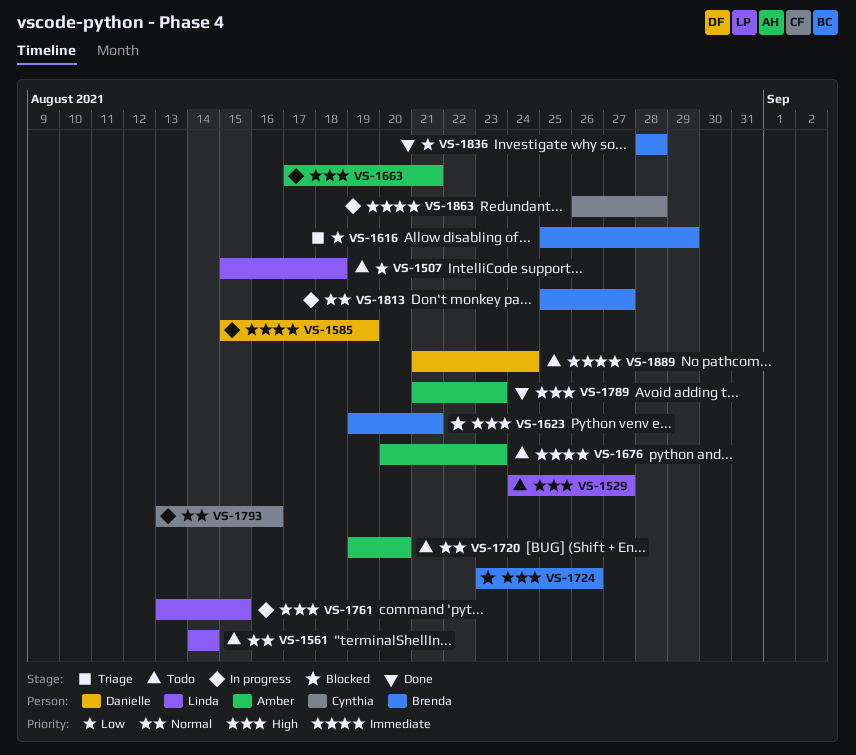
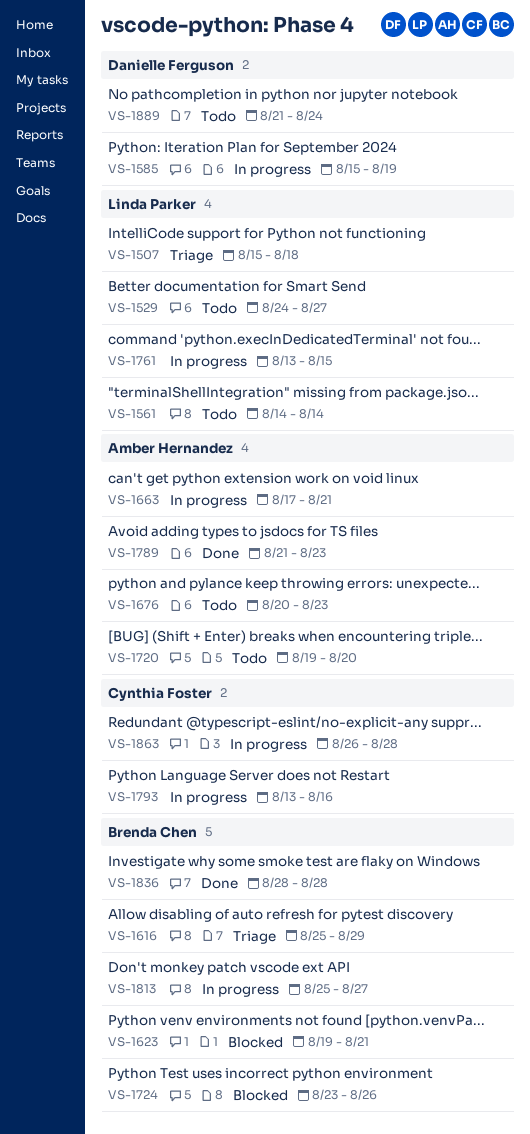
VS-1507, status: Todo -> Triage

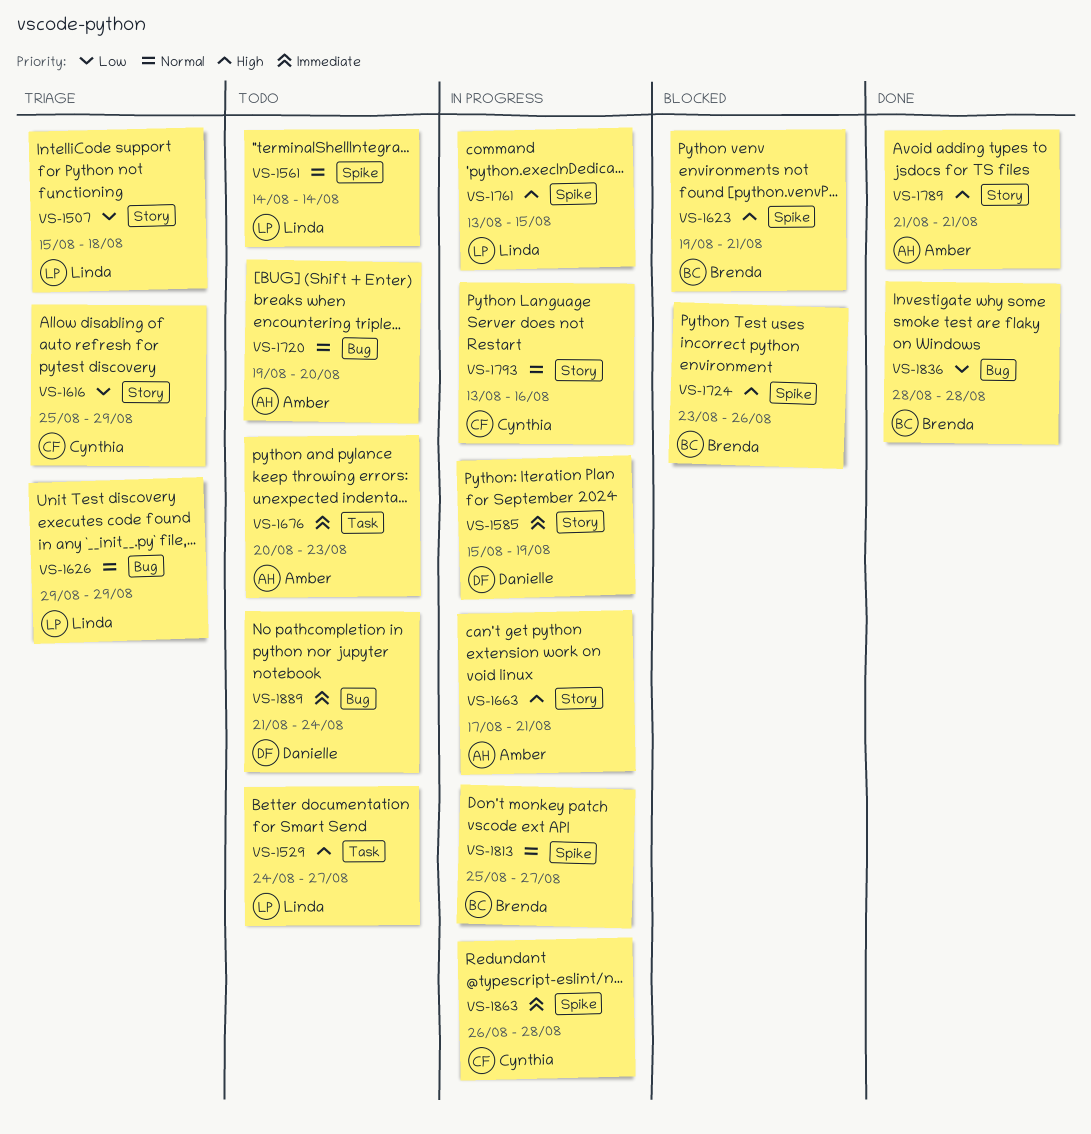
VS-1616, owner: Brenda Chen -> Cynthia Foster
VS-1626: none -> present
VS-1789, due: Aug 23 -> Aug 21

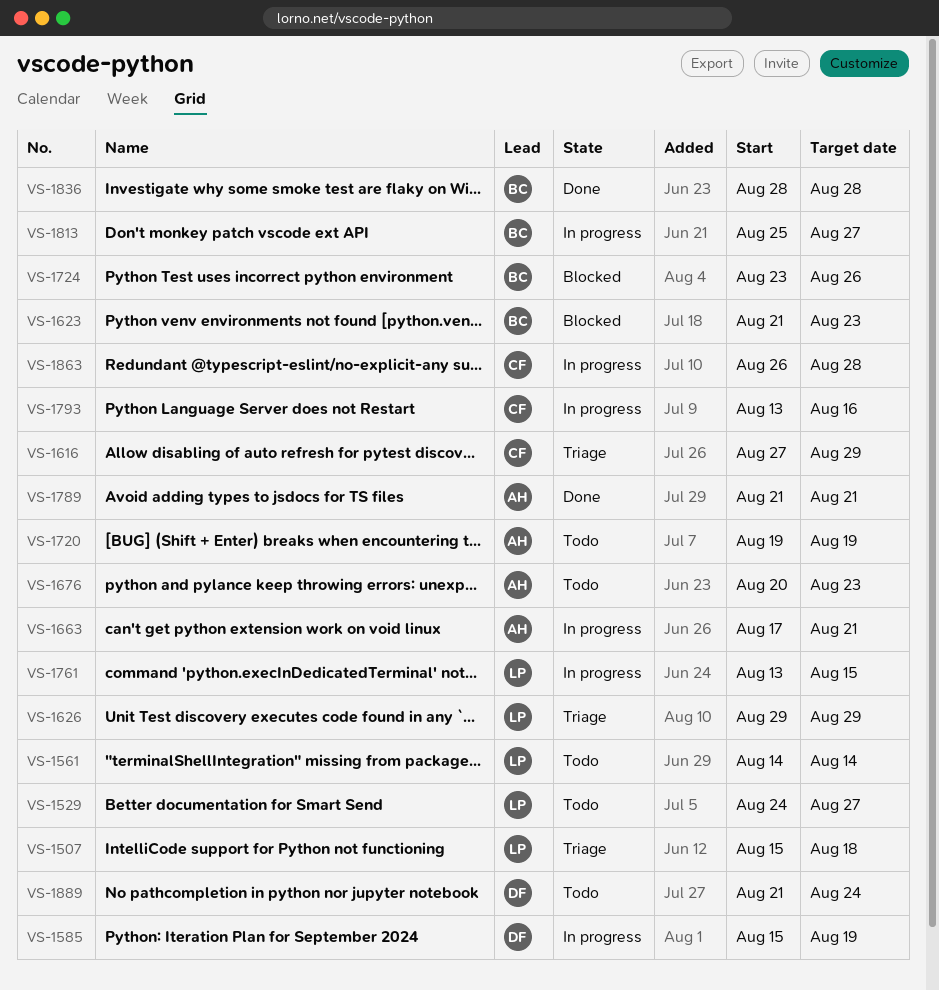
VS-1616, start: Aug 25 -> Aug 27
VS-1623, start: Aug 19 -> Aug 21
VS-1623, due: Aug 21 -> Aug 23
VS-1720, due: Aug 20 -> Aug 19

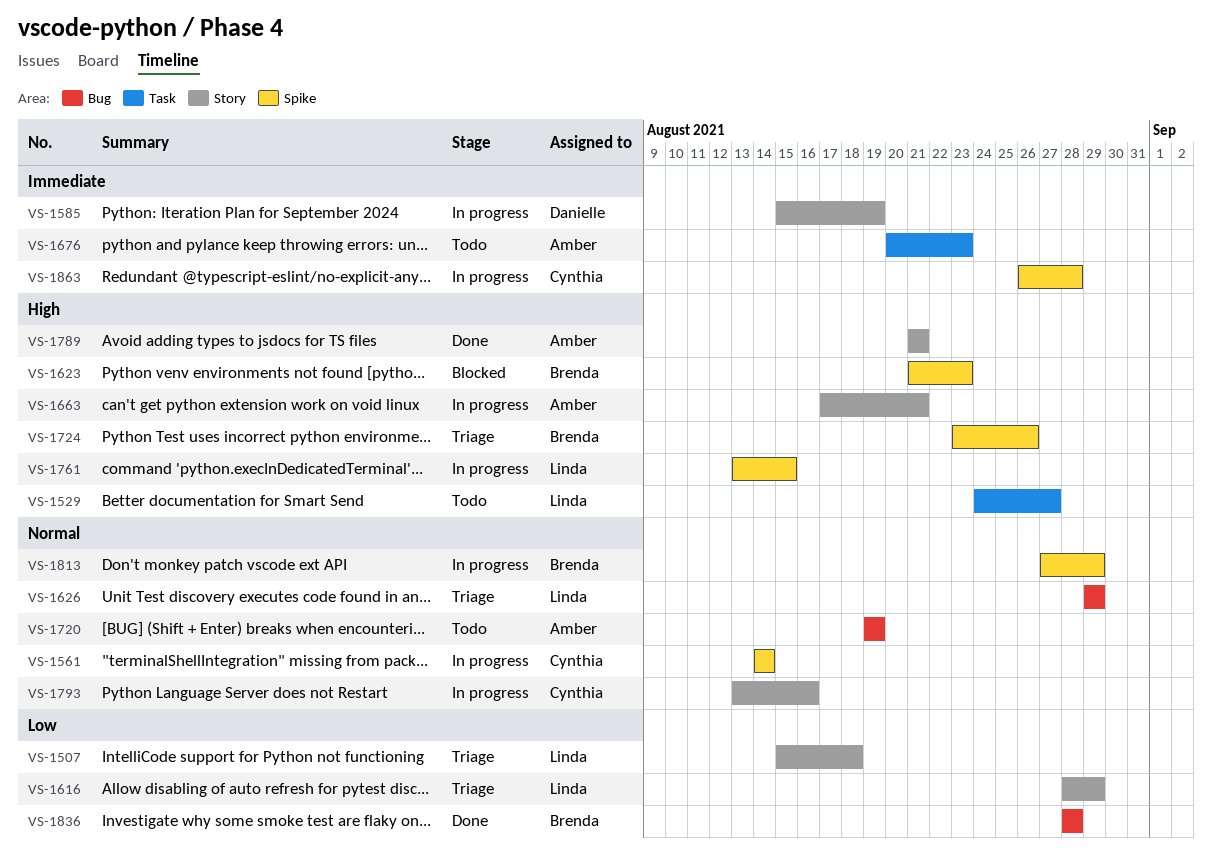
VS-1561, status: Todo -> In progress
VS-1561, owner: Linda -> Cynthia
VS-1616, owner: Cynthia -> Linda
VS-1616, start: Aug 27 -> Aug 28
VS-1724, status: Blocked -> Triage
VS-1813, start: Aug 25 -> Aug 27
VS-1813, due: Aug 27 -> Aug 29
VS-1889: present -> none

